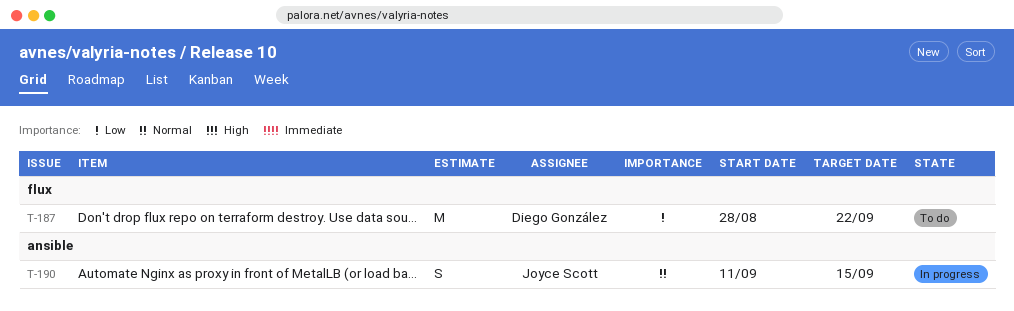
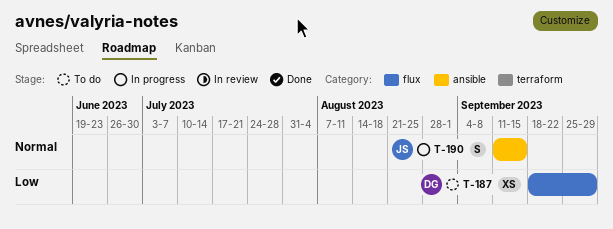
T-187, estimate: M -> XS
T-187, start: Aug 28 -> Sep 18
T-187, due: Sep 22 -> Sep 29

